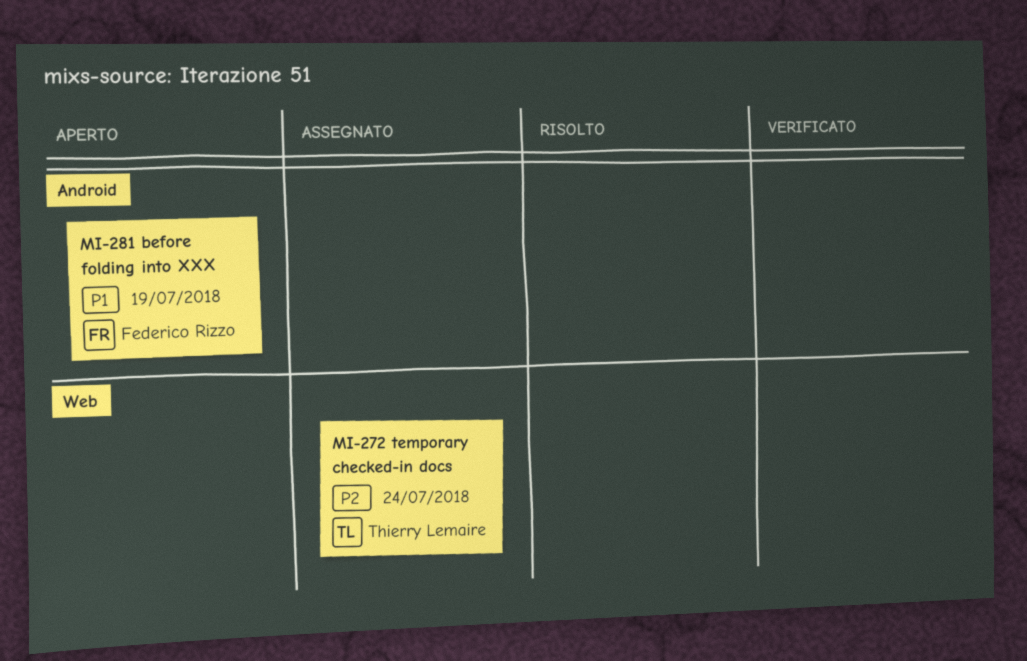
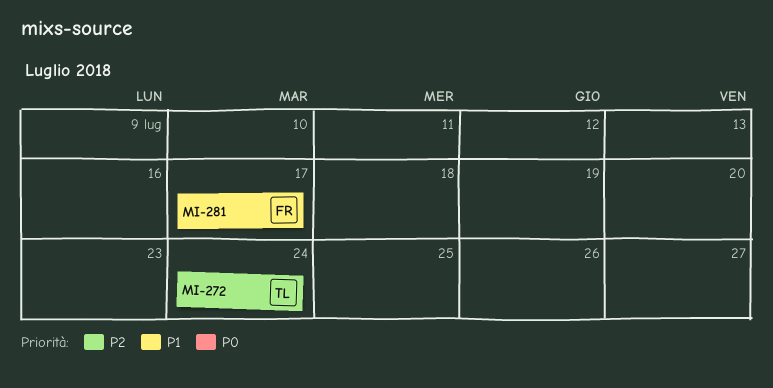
MI-281, due: Jul 19 -> Jul 17

